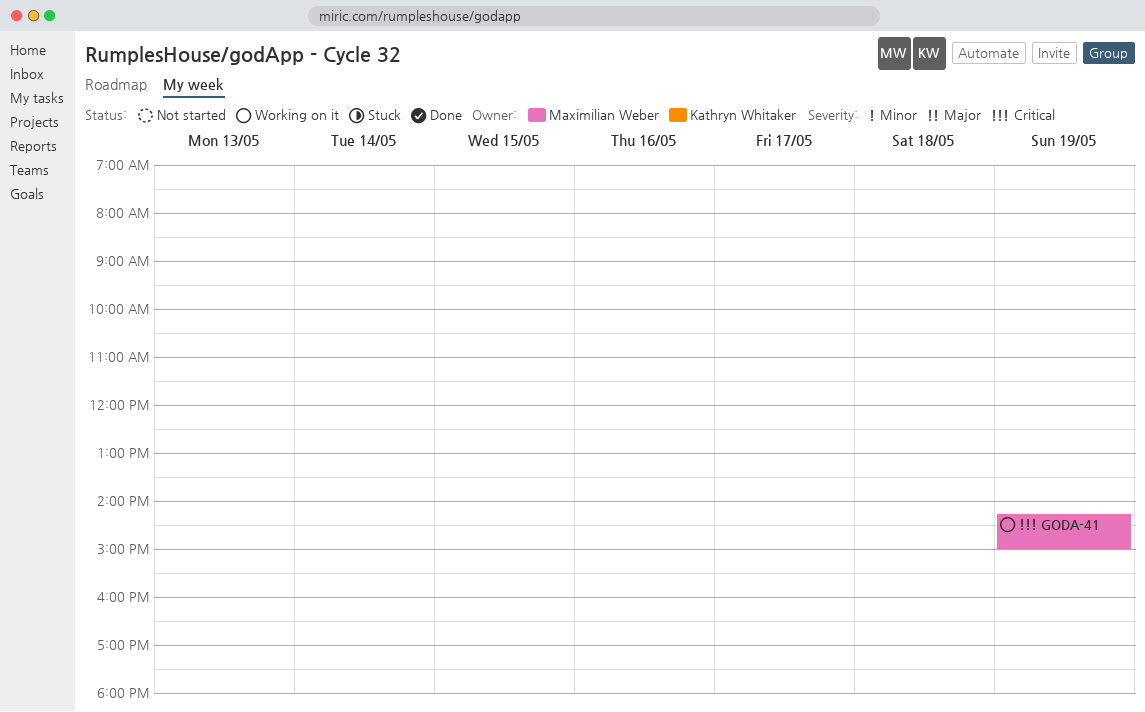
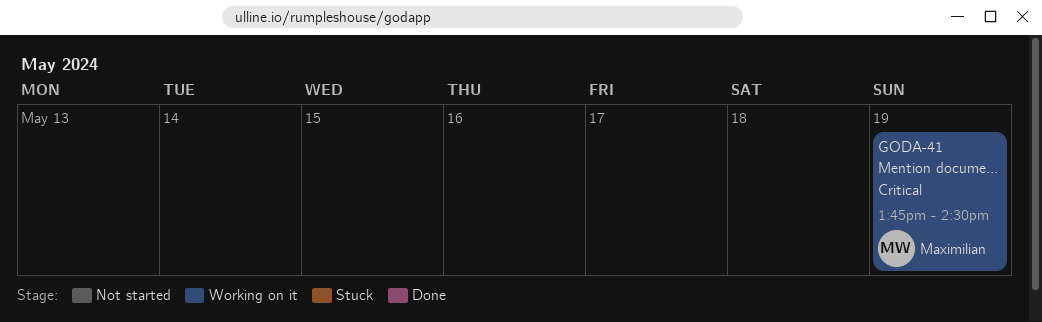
GODA-41, begins: 14:15 -> 13:45
GODA-41, ends: 15:00 -> 14:30

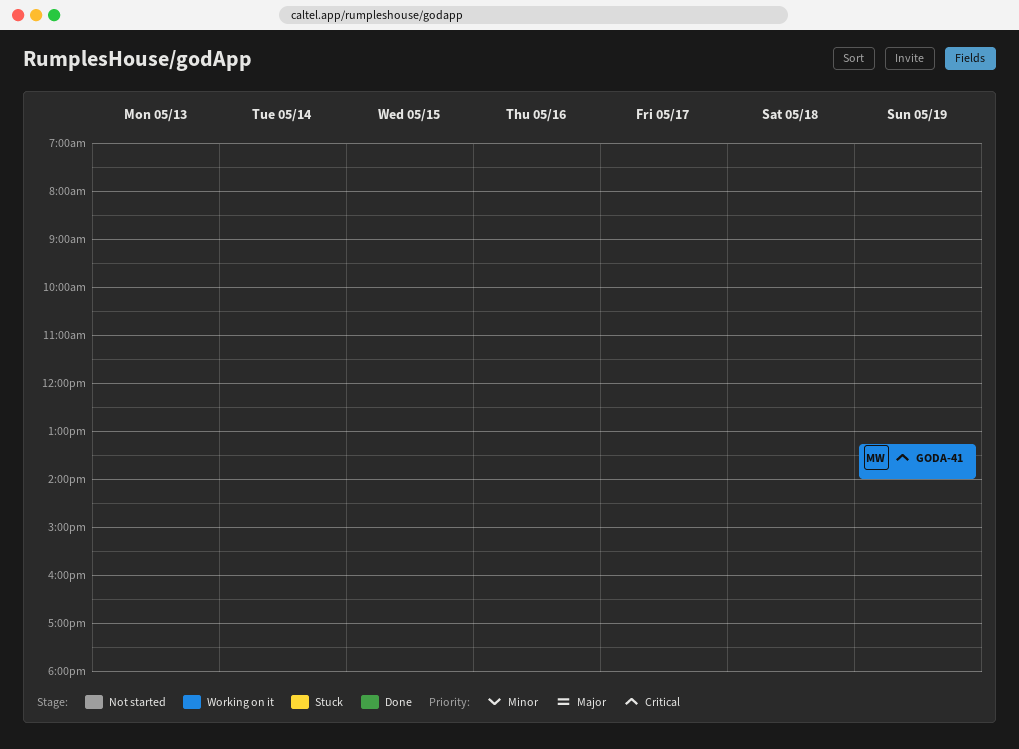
GODA-41, begins: 13:45 -> 13:15
GODA-41, ends: 14:30 -> 14:00

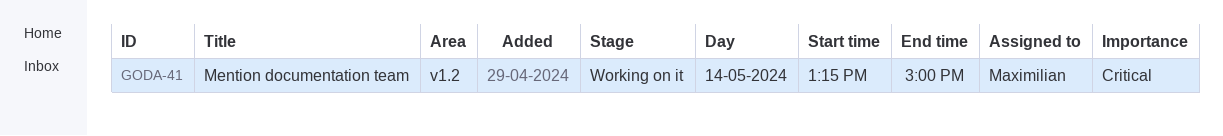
GODA-41, day: May 19 -> May 14
GODA-41, ends: 14:00 -> 15:00

